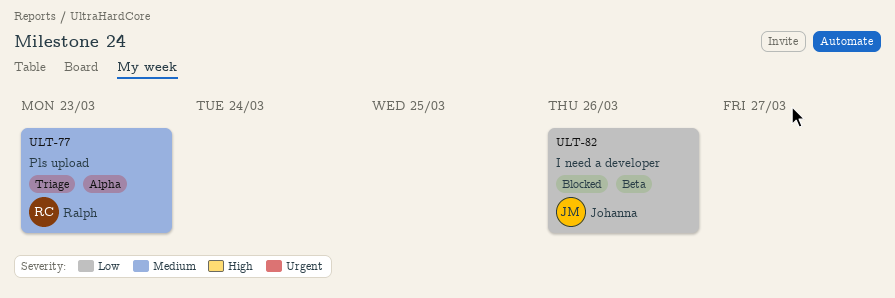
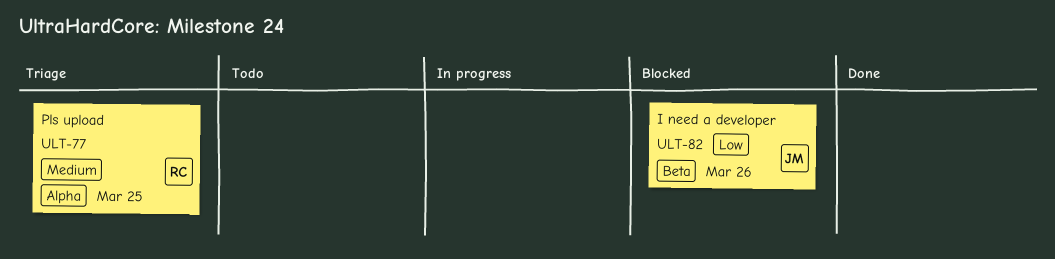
ULT-77, due: Mar 23 -> Mar 25

